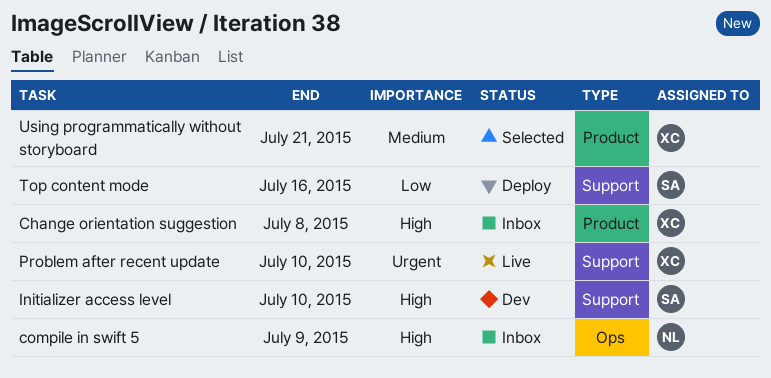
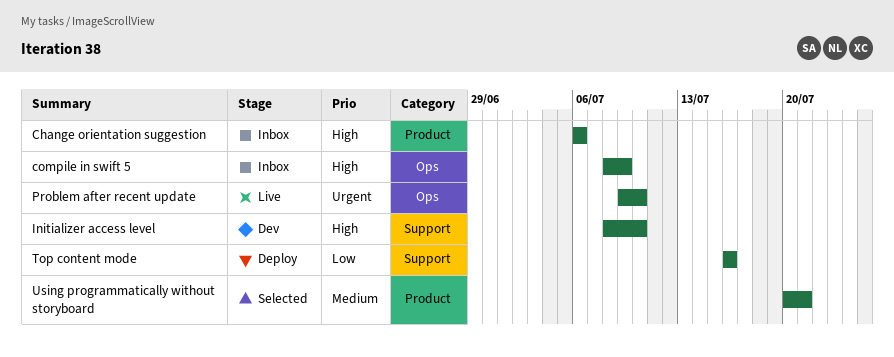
Change orientation suggestion, due: Jul 8 -> Jul 6
Problem after recent update, label: Support -> Ops

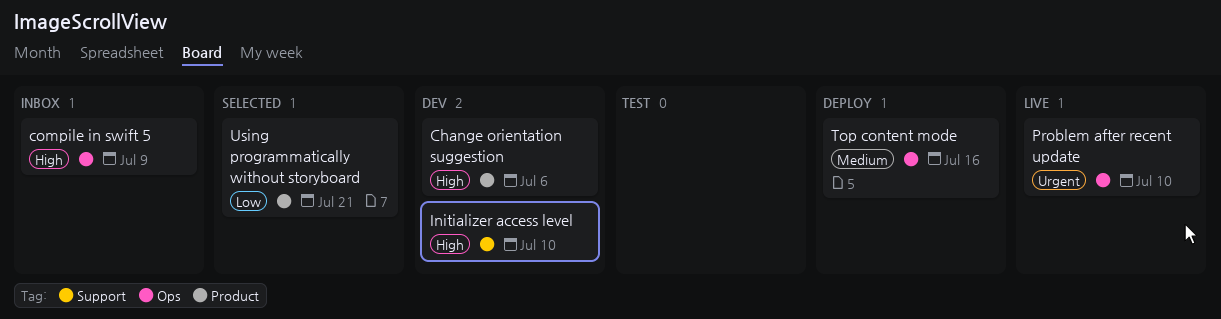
Change orientation suggestion, status: Inbox -> Dev
Top content mode, priority: Low -> Medium
Top content mode, label: Support -> Ops
Using programmatically without storyboard, priority: Medium -> Low

